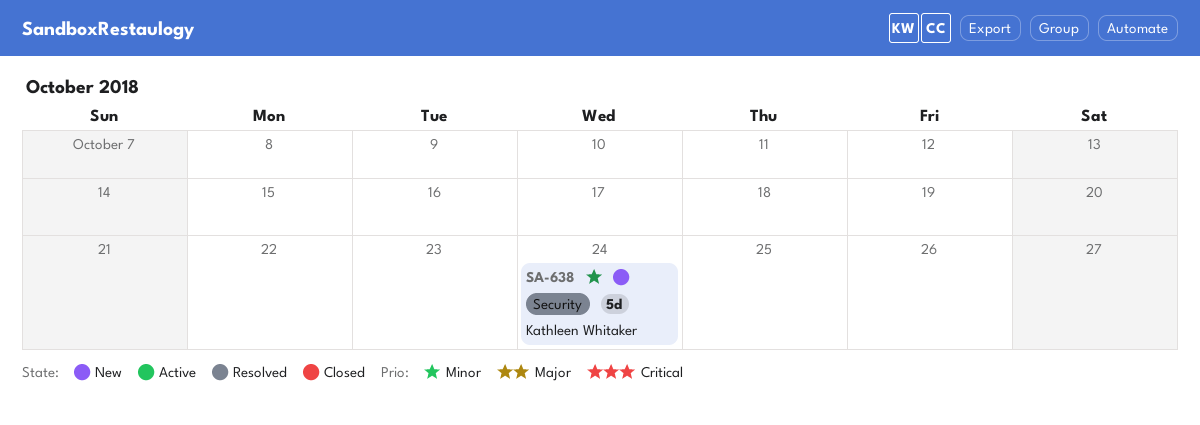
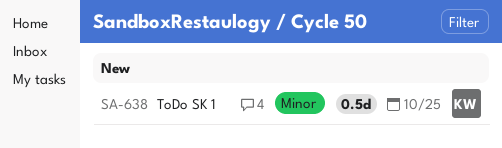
SA-638, estimate: 5d -> 0.5d
SA-638, due: Oct 24 -> Oct 25

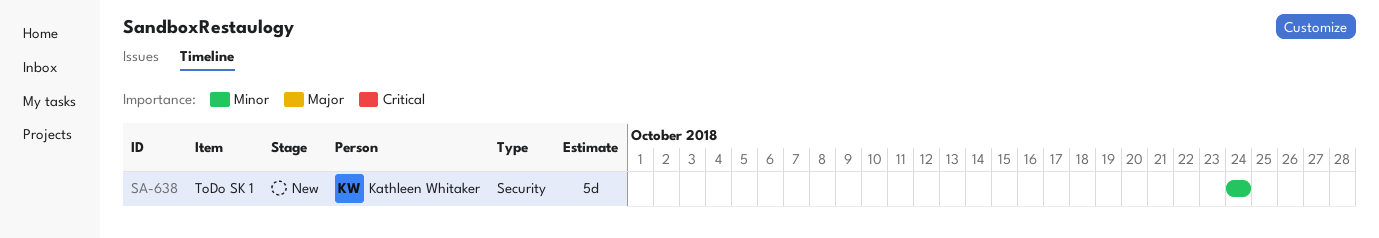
SA-638, estimate: 0.5d -> 5d
SA-638, due: Oct 25 -> Oct 24

